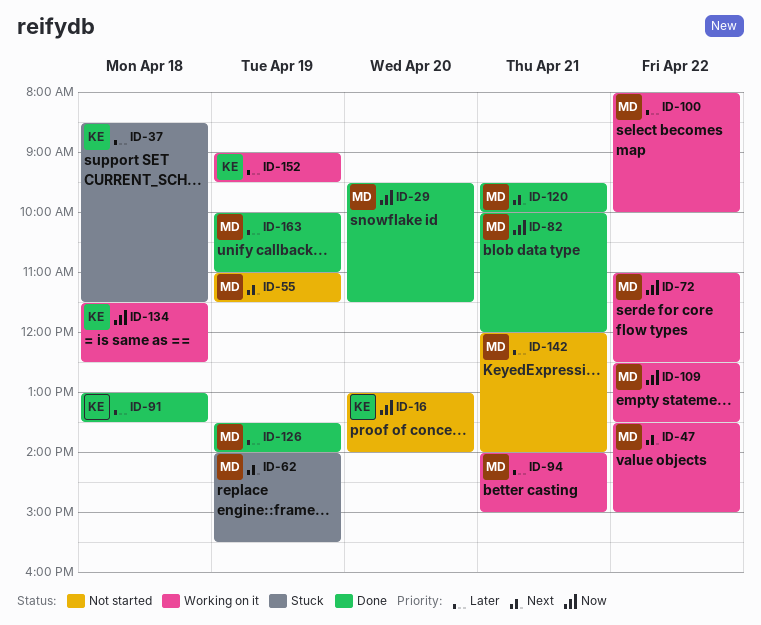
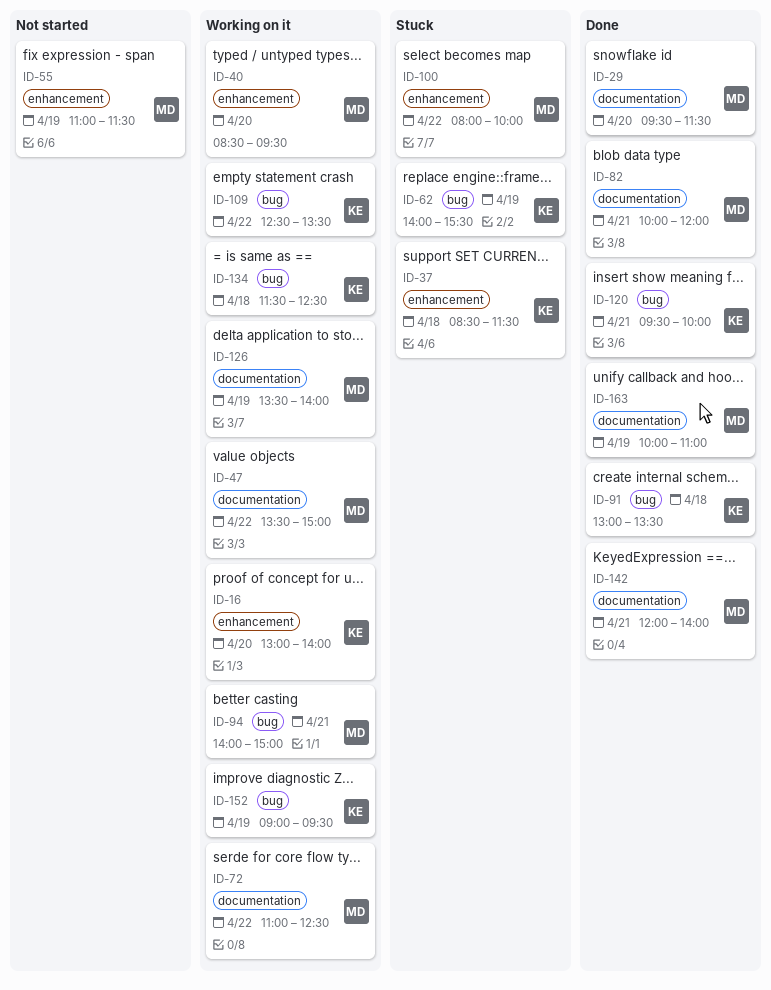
ID-16, status: Not started -> Working on it
ID-40: none -> present
ID-62, owner: MD -> KE
ID-100, status: Working on it -> Stuck
ID-109, owner: MD -> KE
ID-120, owner: MD -> KE
ID-126, status: Done -> Working on it
ID-142, status: Not started -> Done

